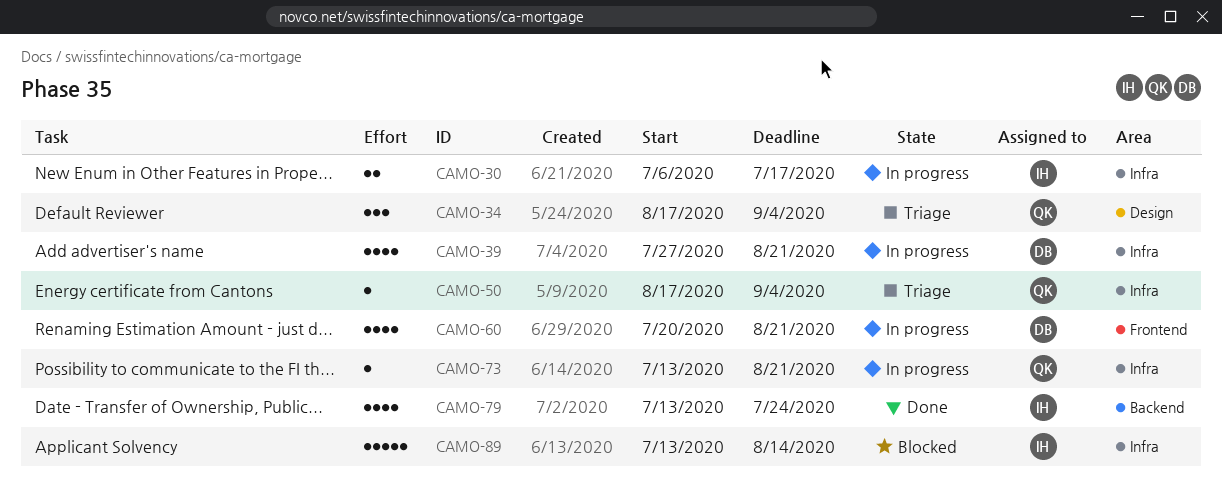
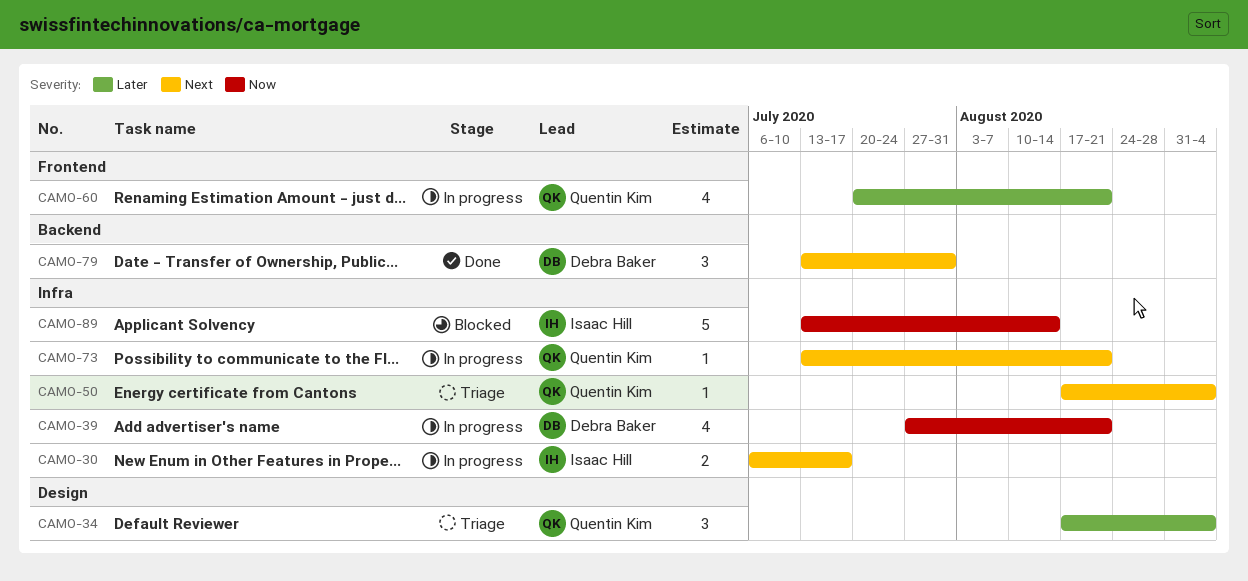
CAMO-60, owner: Debra Baker -> Quentin Kim
CAMO-79, owner: Isaac Hill -> Debra Baker
CAMO-79, estimate: 4 -> 3
CAMO-79, due: Jul 24 -> Jul 31

